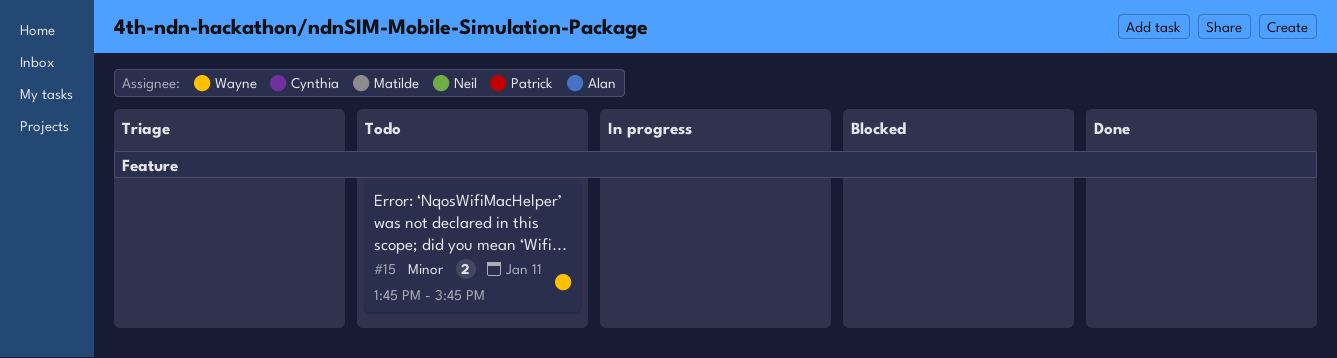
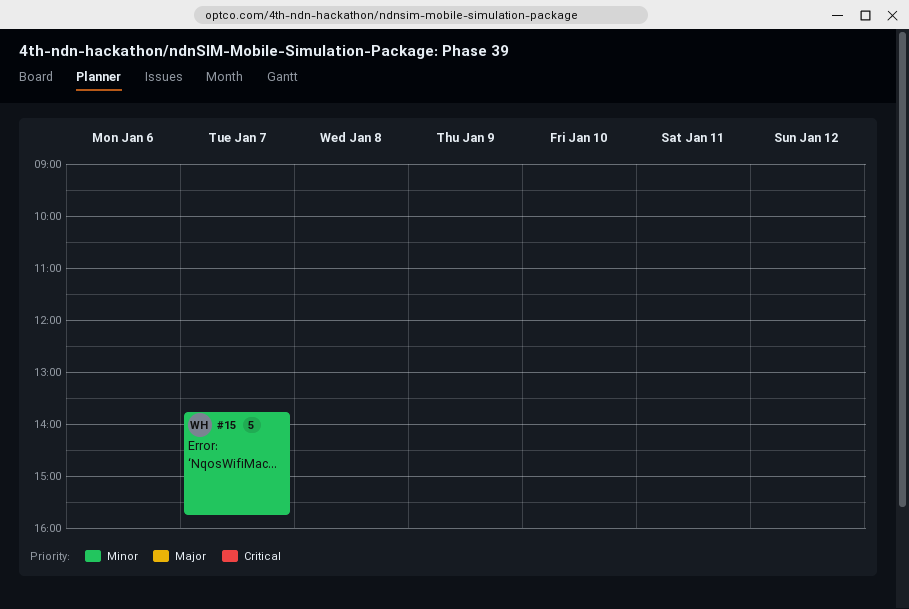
#15, estimate: 2 -> 5
#15, day: Jan 11 -> Jan 7

